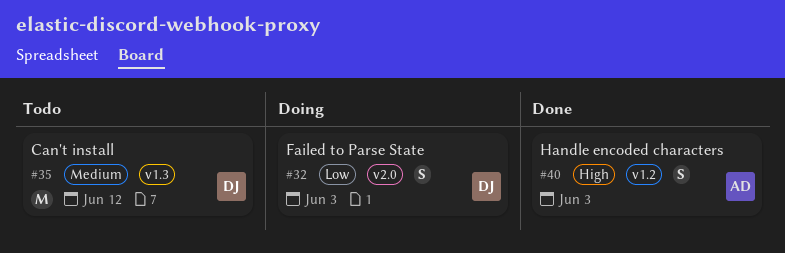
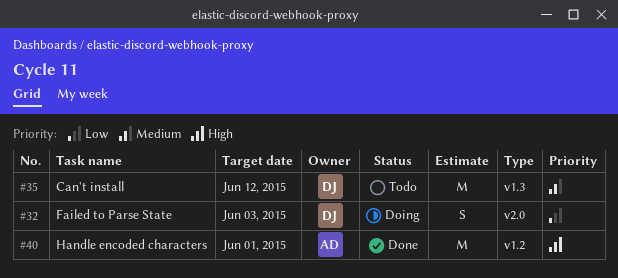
#40, estimate: S -> M
#40, due: Jun 3 -> Jun 1

